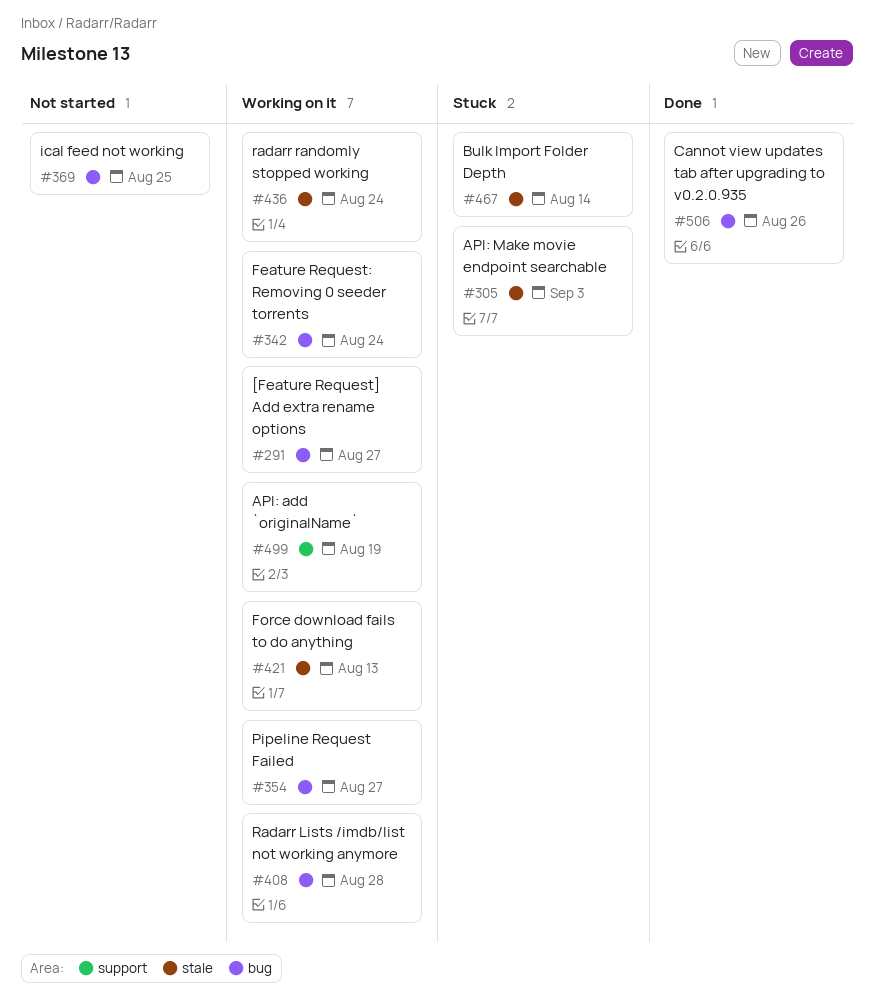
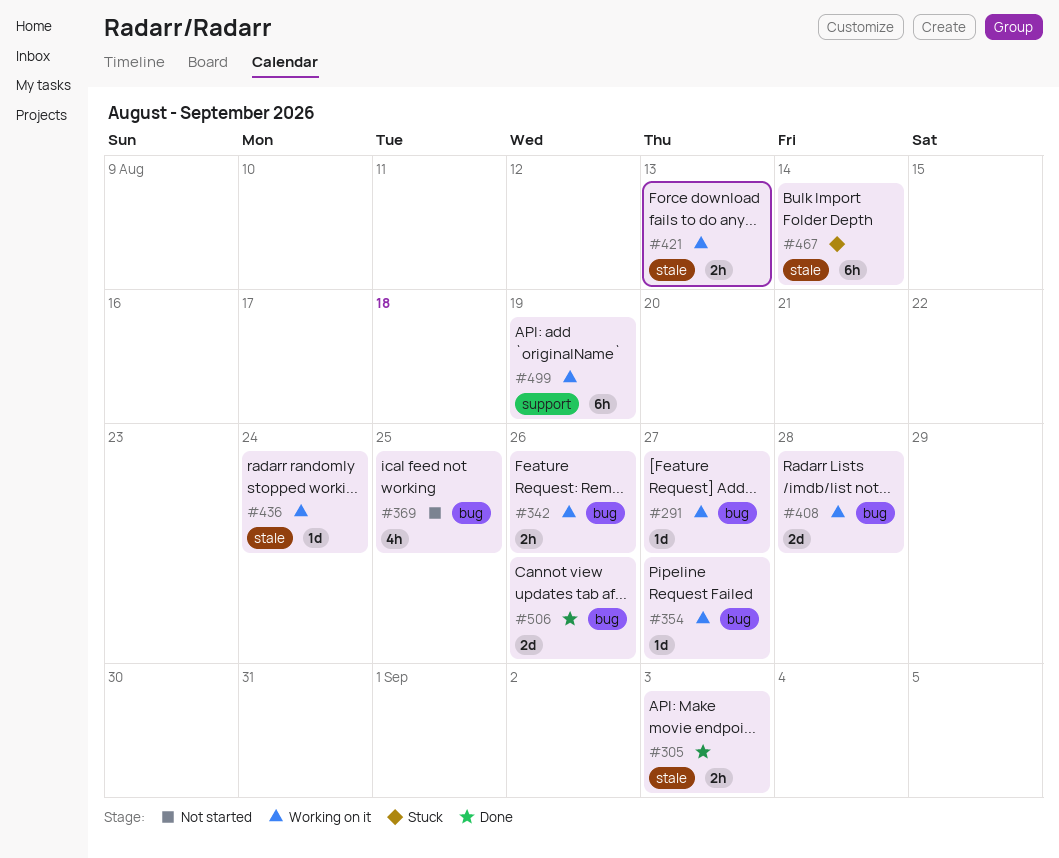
#305, status: Stuck -> Done
#342, due: Aug 24 -> Aug 26

